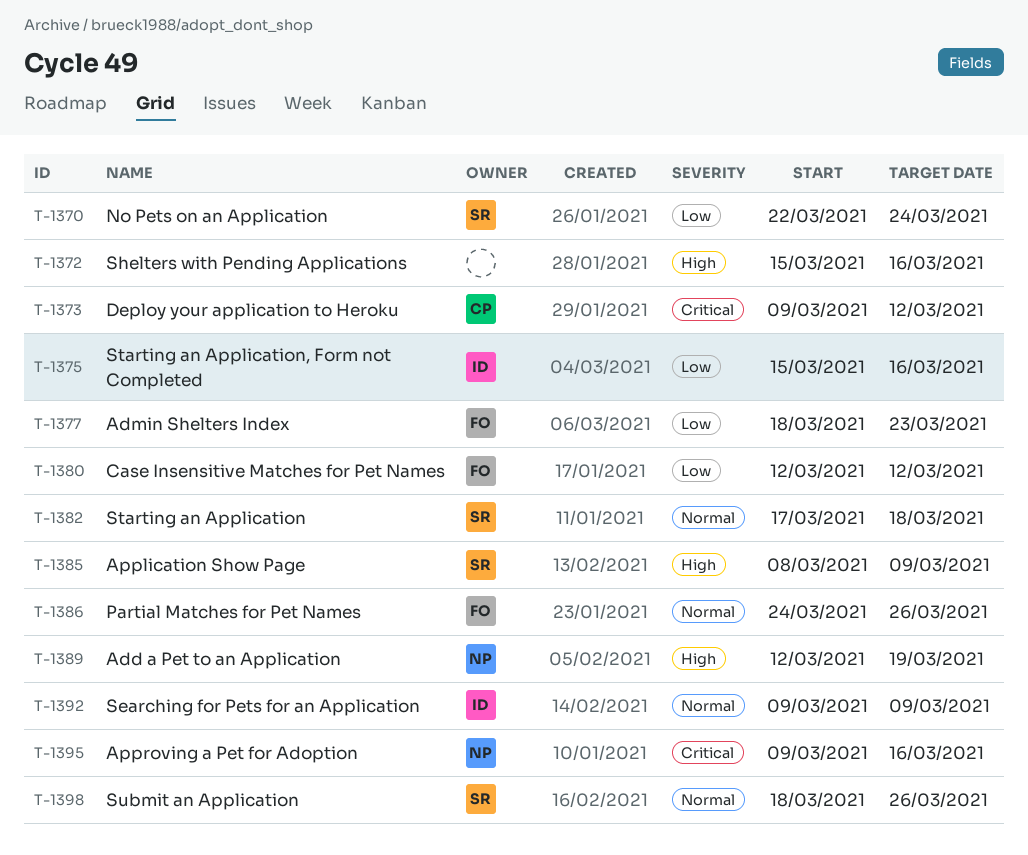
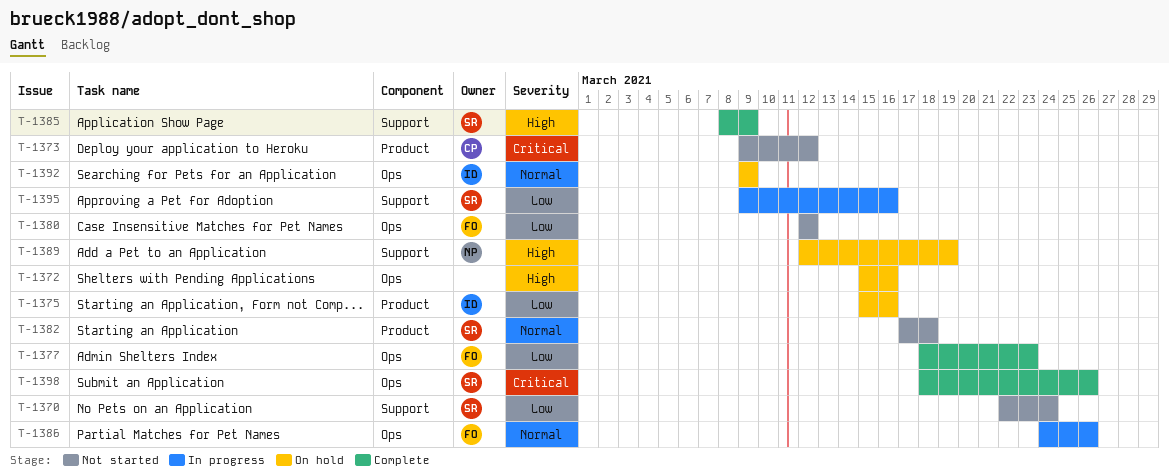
T-1395, owner: NP -> SR
T-1395, priority: Critical -> Low
T-1398, priority: Normal -> Critical

